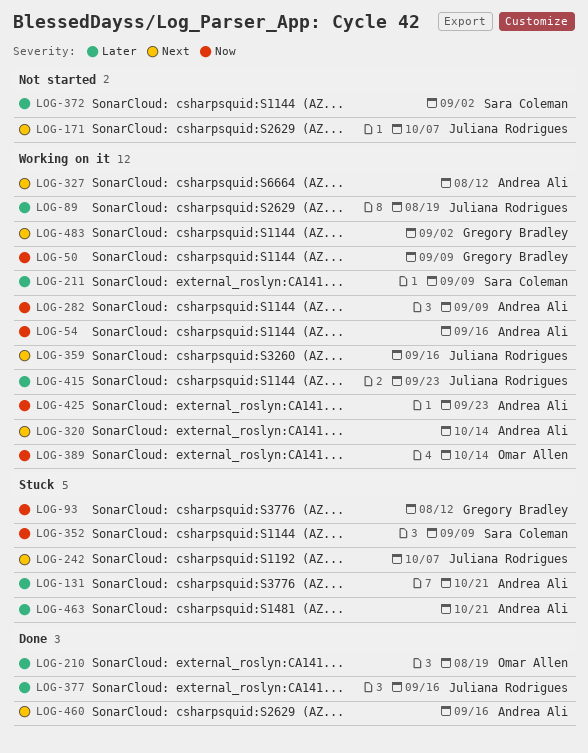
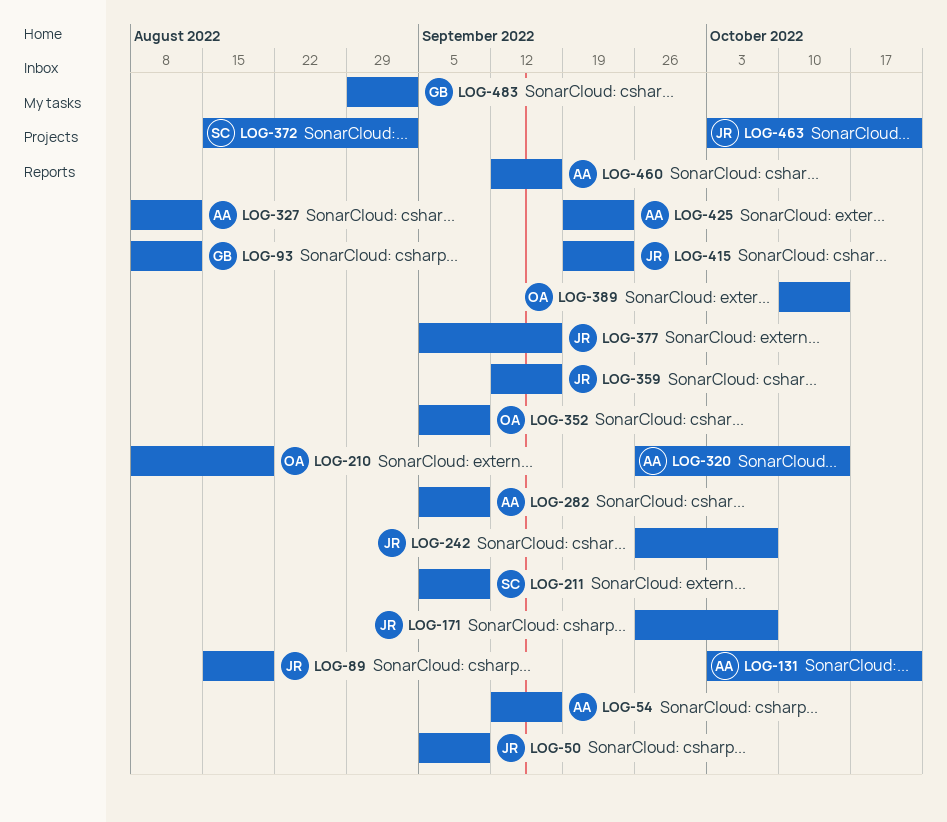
LOG-50, owner: Gregory Bradley -> Juliana Rodrigues
LOG-352, owner: Sara Coleman -> Omar Allen
LOG-463, owner: Andrea Ali -> Juliana Rodrigues

